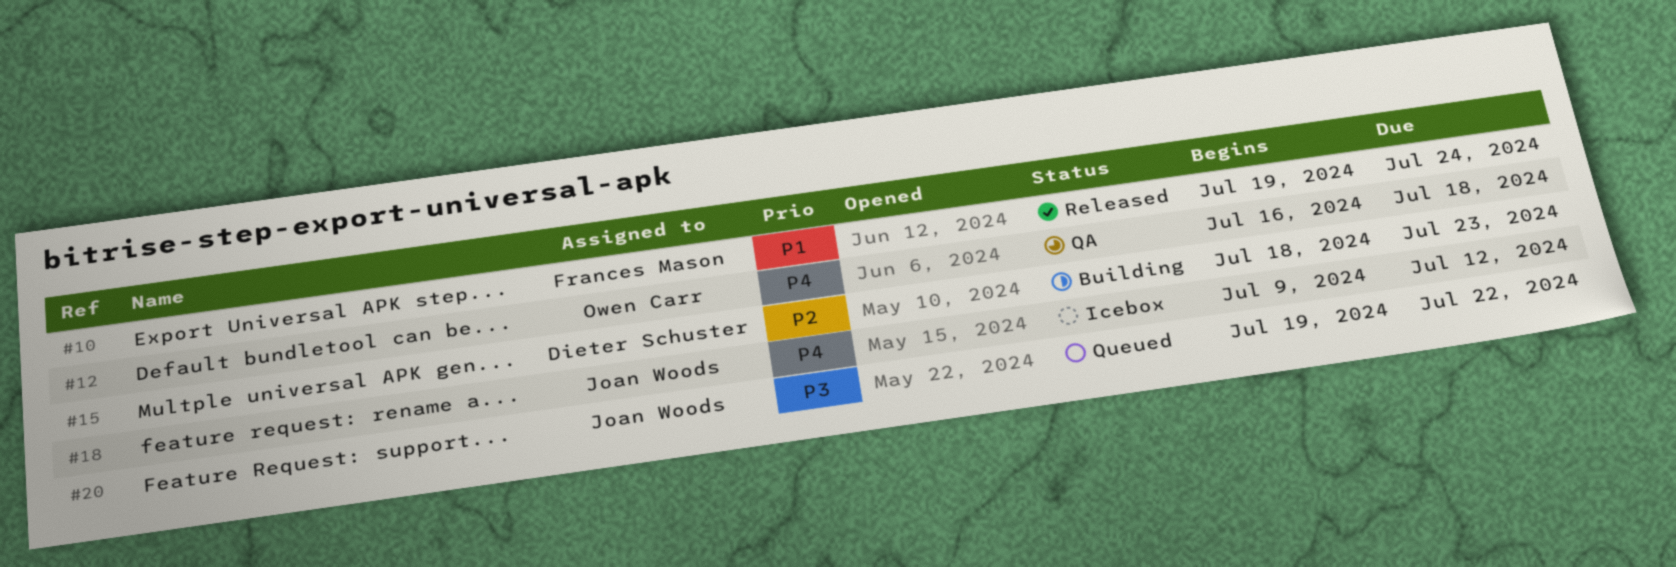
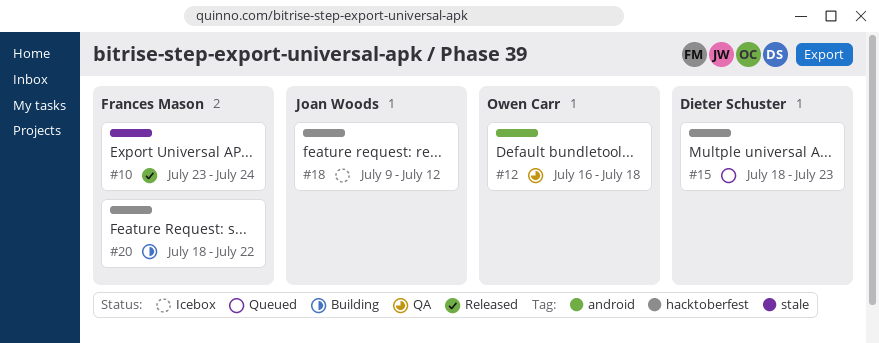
#10, start: Jul 19 -> Jul 23
#15, status: Building -> Queued
#20, status: Queued -> Building
#20, owner: Joan Woods -> Frances Mason
#20, start: Jul 19 -> Jul 18

